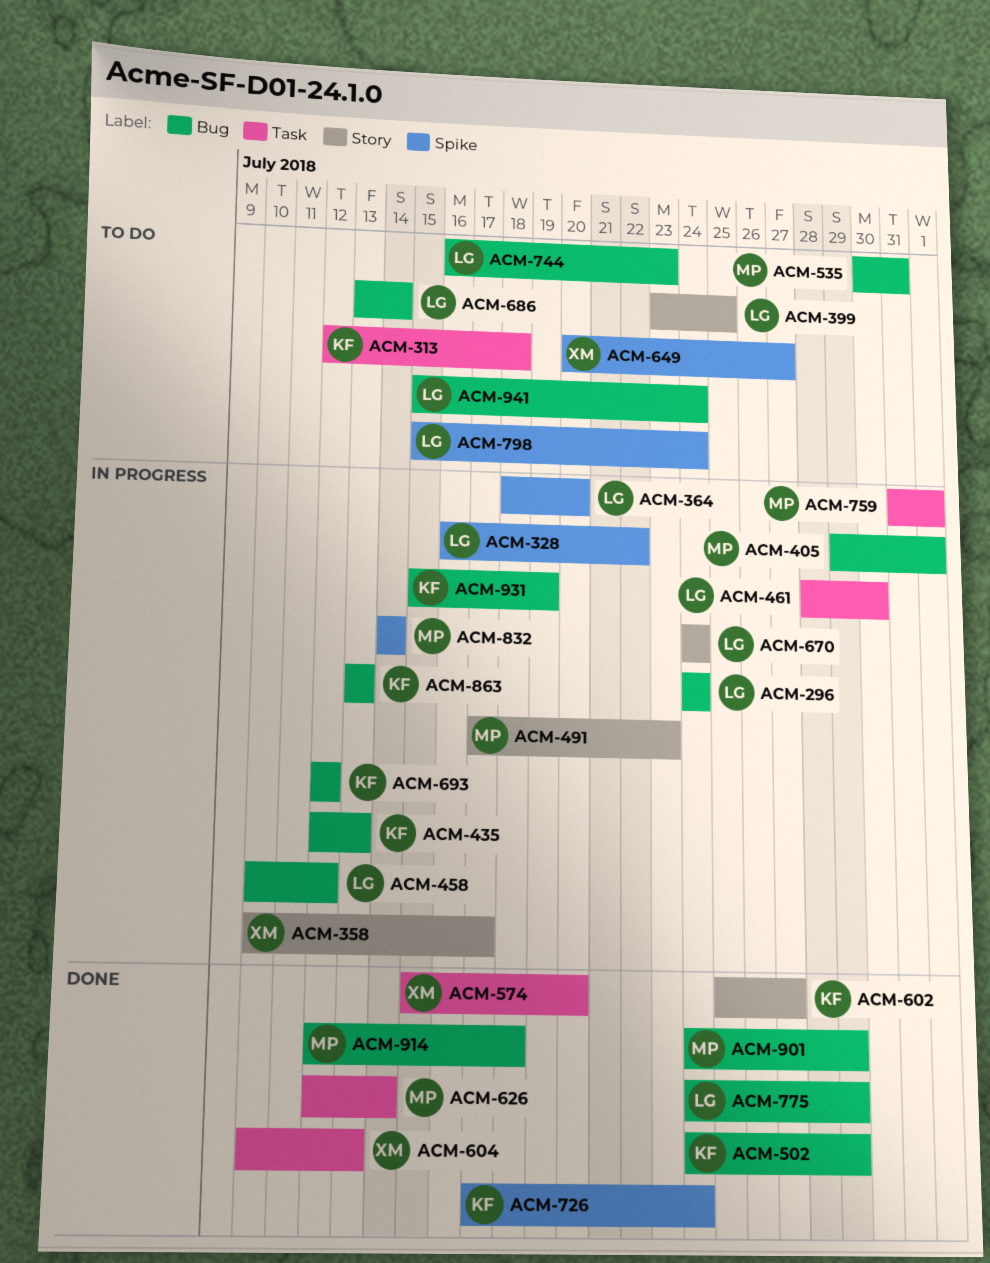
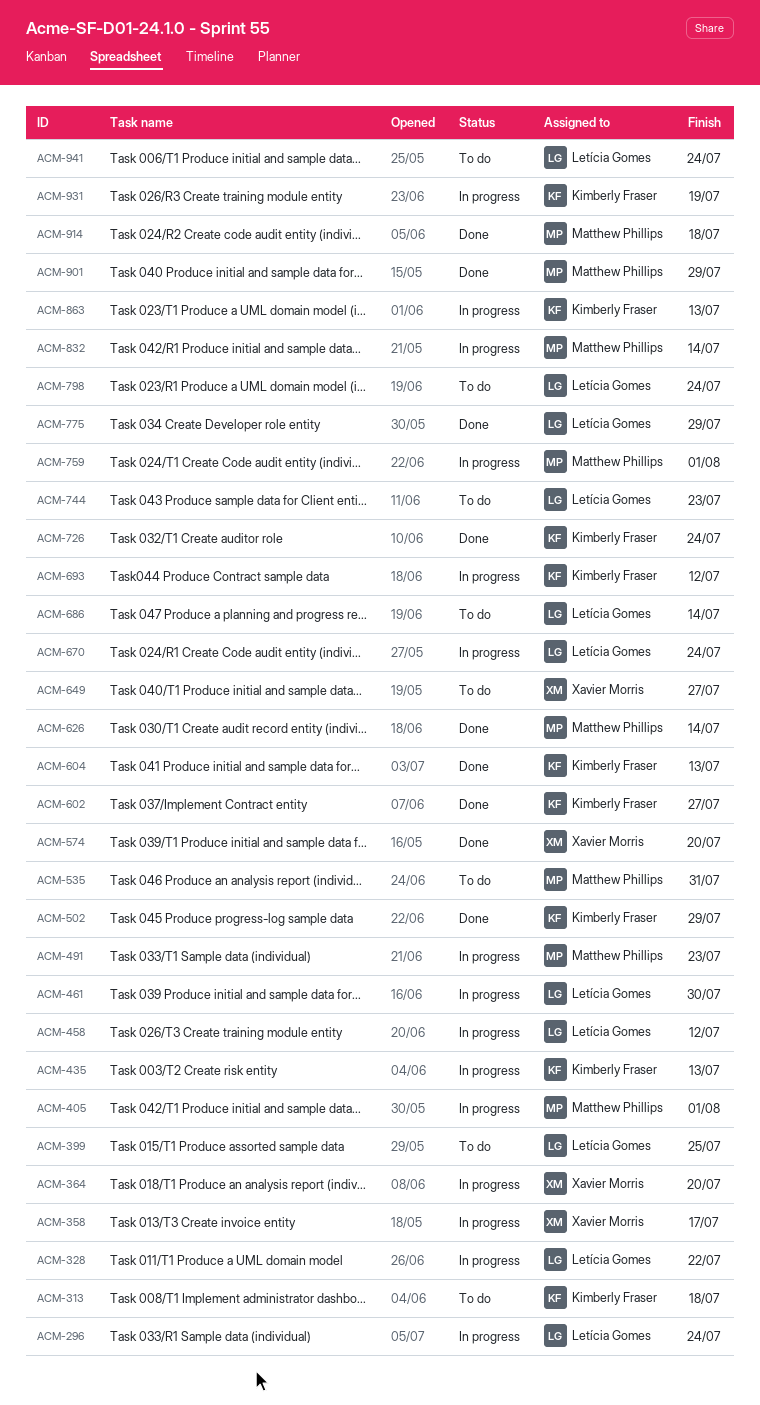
ACM-364, owner: Letícia Gomes -> Xavier Morris
ACM-604, owner: Xavier Morris -> Kimberly Fraser

